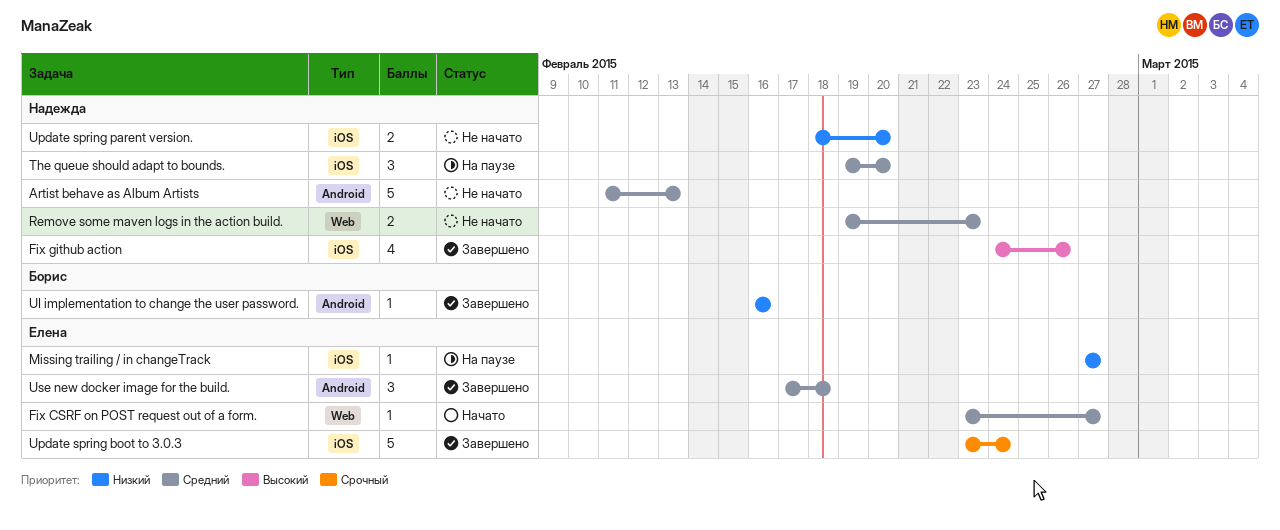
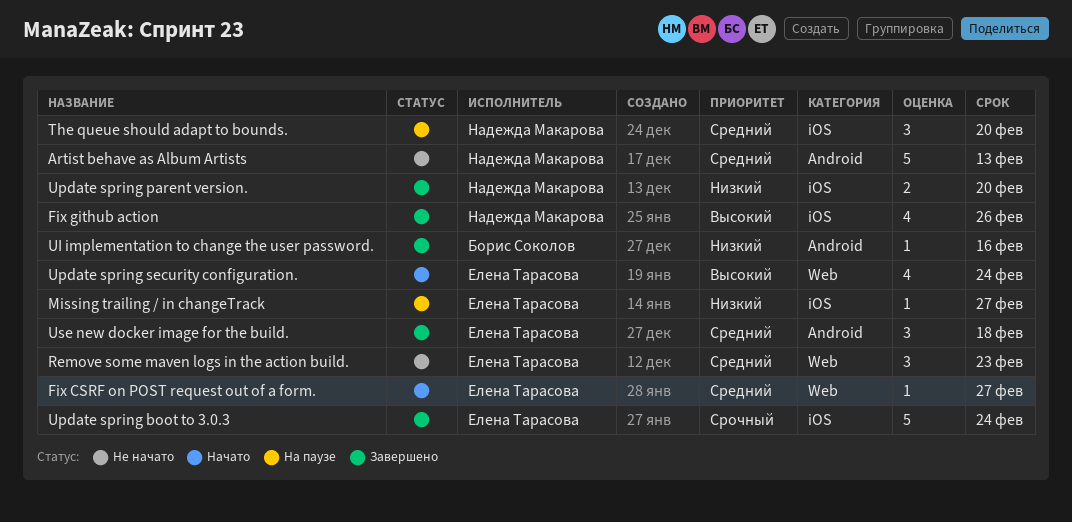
Remove some maven logs in the action build., owner: Надежда Макарова -> Елена Тарасова
Remove some maven logs in the action build., estimate: 2 -> 3
Update spring parent version., status: Не начато -> Завершено
Update spring security configuration.: none -> present

